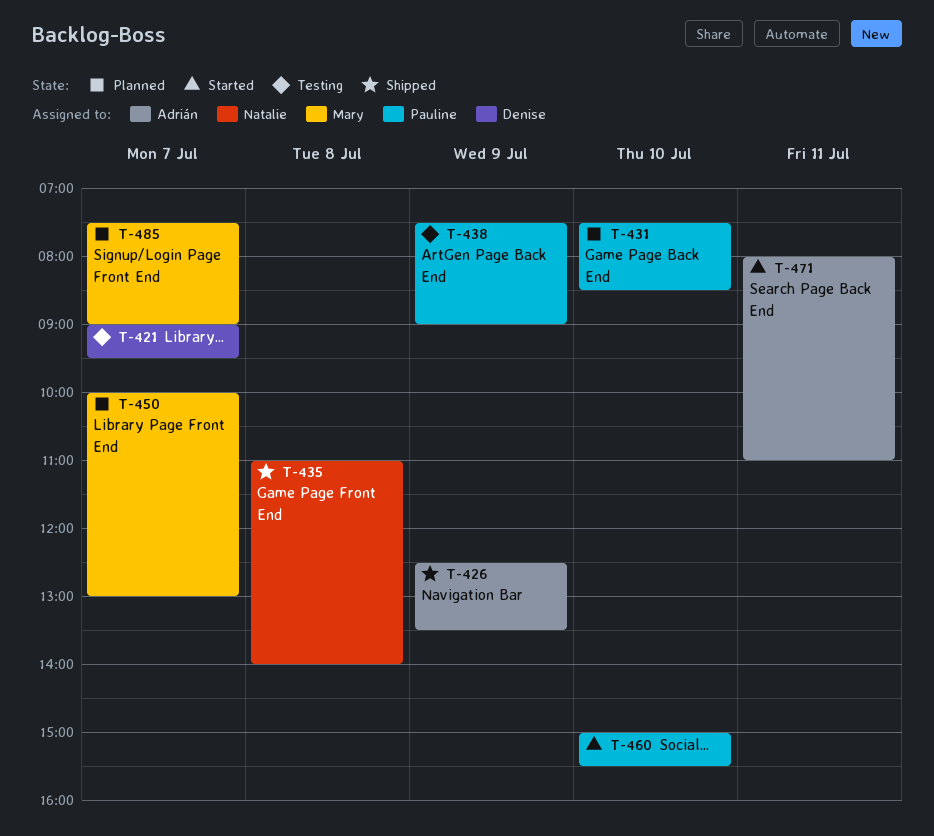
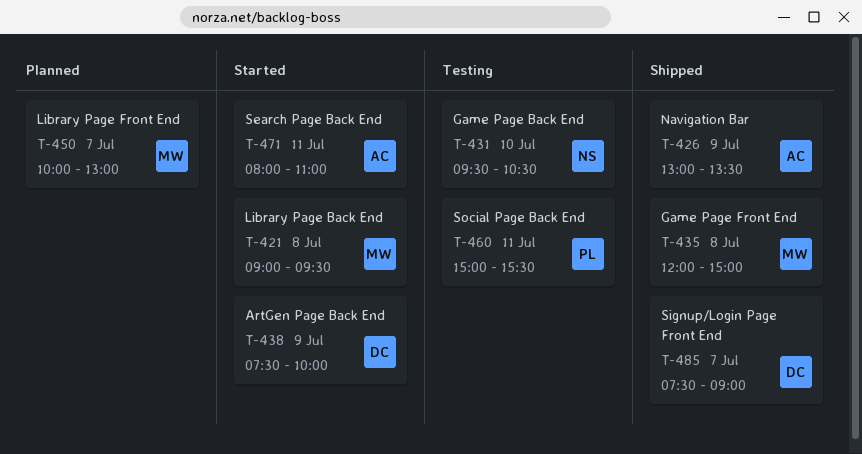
T-421, status: Testing -> Started
T-421, owner: Denise -> Mary
T-421, day: Jul 7 -> Jul 8
T-426, begins: 12:30 -> 13:00
T-431, status: Planned -> Testing
T-431, owner: Pauline -> Natalie
T-431, begins: 07:30 -> 09:30
T-431, ends: 08:30 -> 10:30
T-435, owner: Natalie -> Mary
T-435, begins: 11:00 -> 12:00
T-435, ends: 14:00 -> 15:00
T-438, status: Testing -> Started
T-438, owner: Pauline -> Denise
T-438, ends: 09:00 -> 10:00
T-460, status: Started -> Testing
T-460, day: Jul 10 -> Jul 11
T-485, status: Planned -> Shipped
T-485, owner: Mary -> Denise

